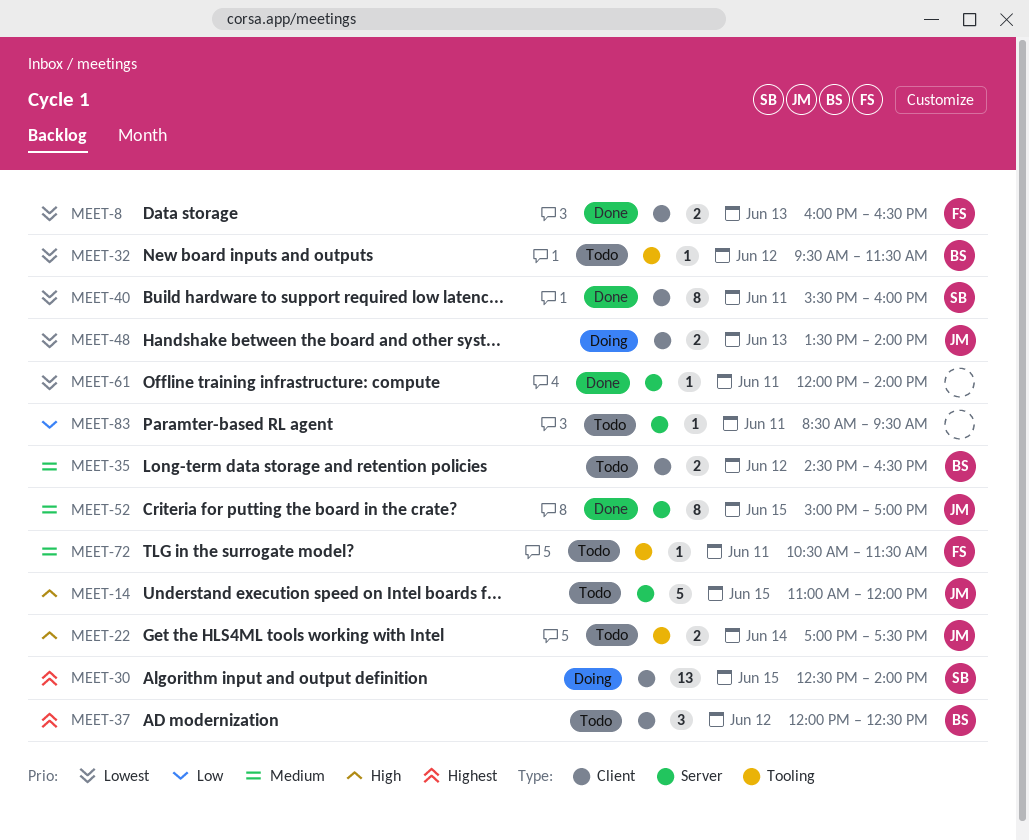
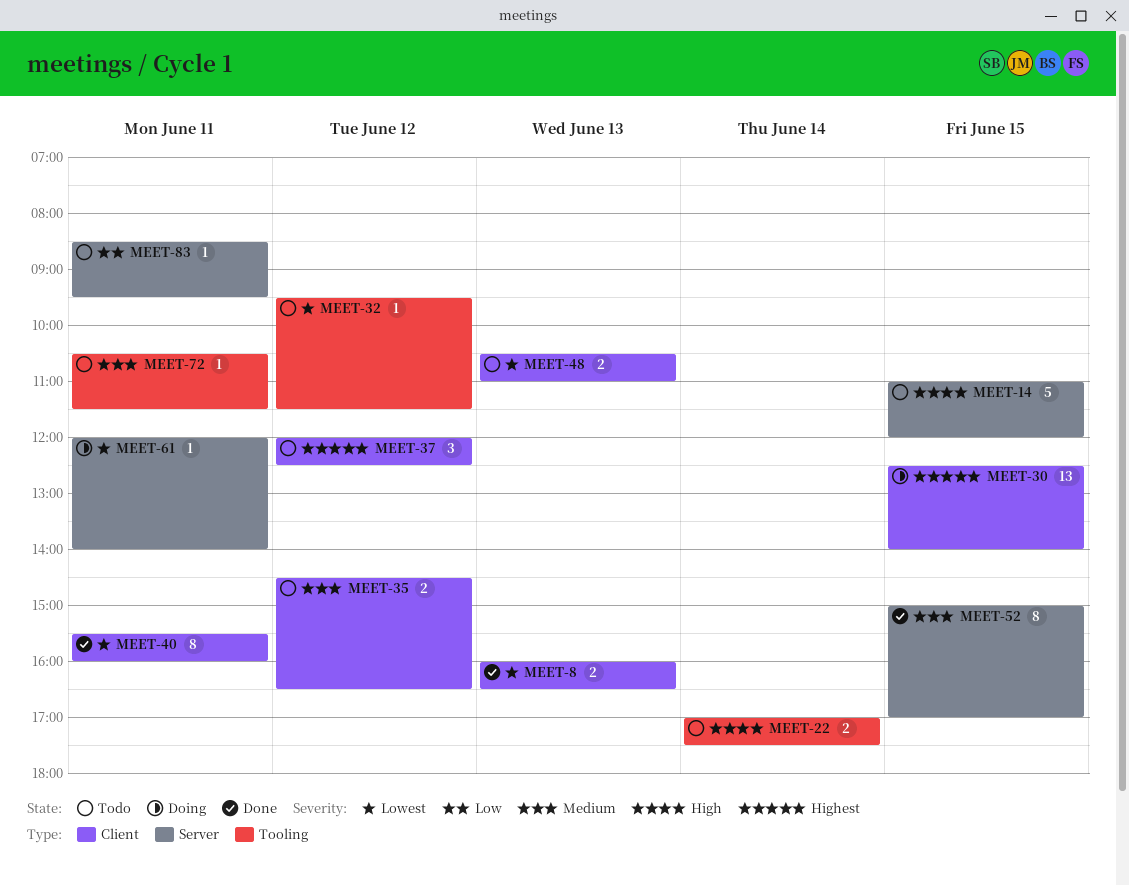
MEET-48, status: Doing -> Todo
MEET-48, begins: 13:30 -> 10:30
MEET-48, ends: 14:00 -> 11:00
MEET-61, status: Done -> Doing

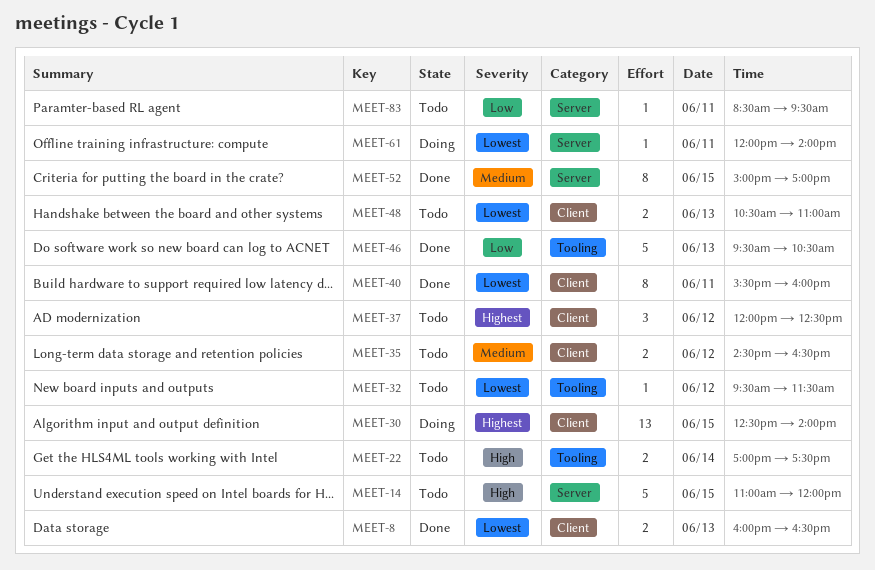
MEET-46: none -> present
MEET-72: present -> none

